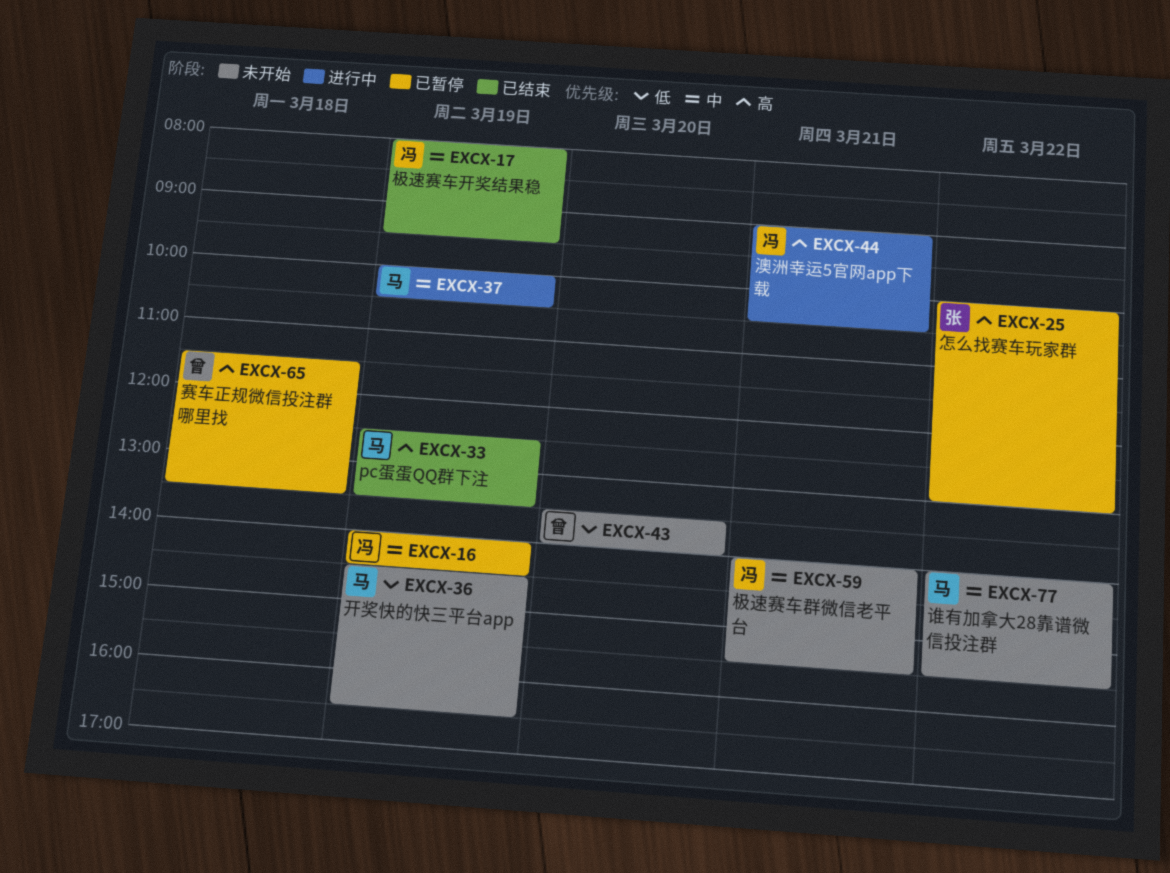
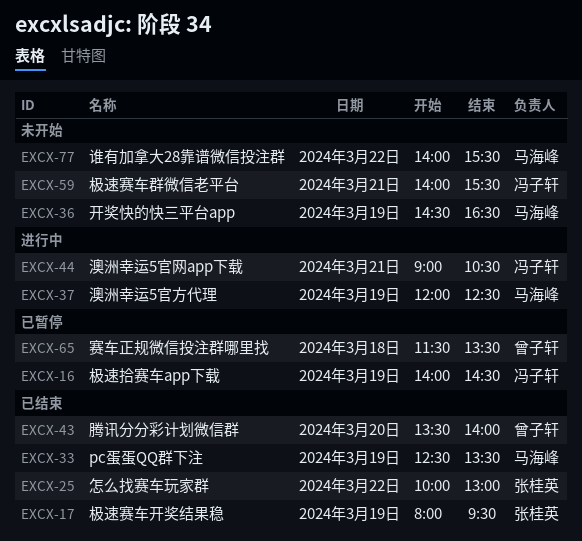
EXCX-17, owner: 冯子轩 -> 张桂英
EXCX-25, status: 已暂停 -> 已结束
EXCX-37, begins: 10:00 -> 12:00
EXCX-37, ends: 10:30 -> 12:30
EXCX-43, status: 未开始 -> 已结束

